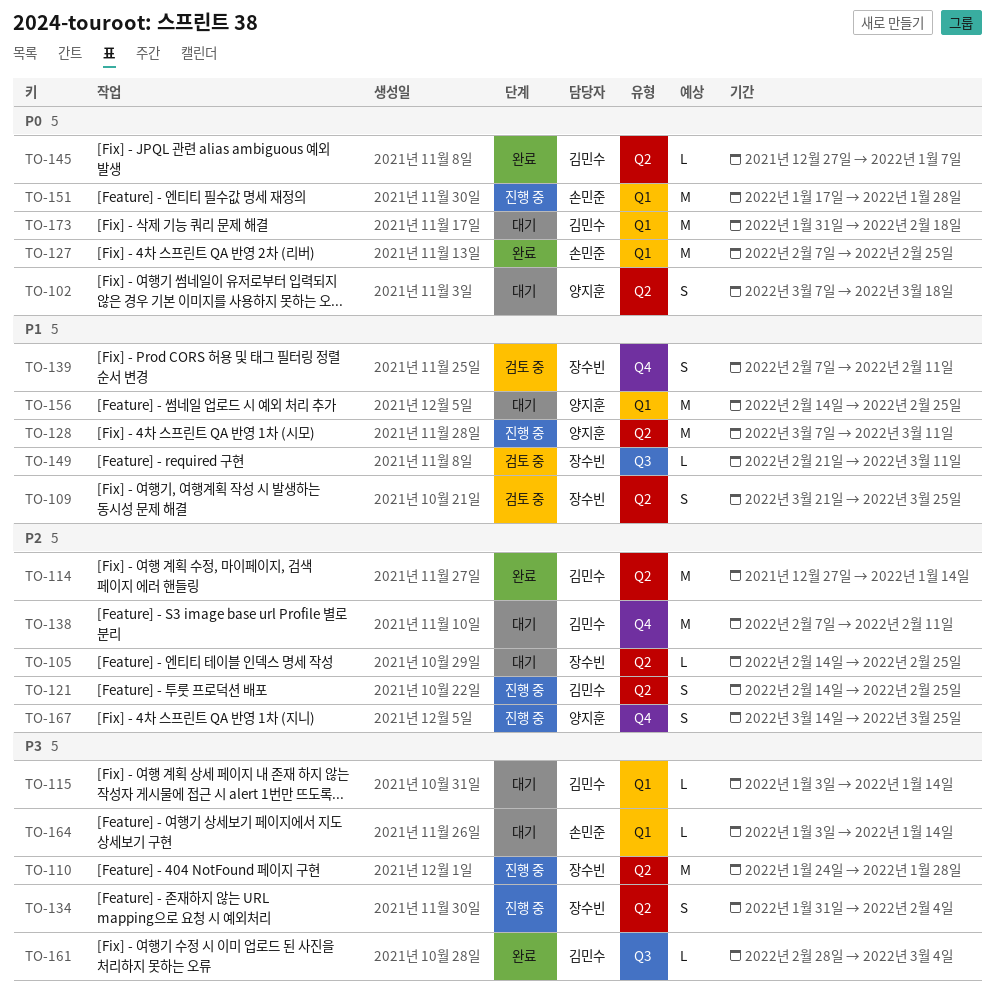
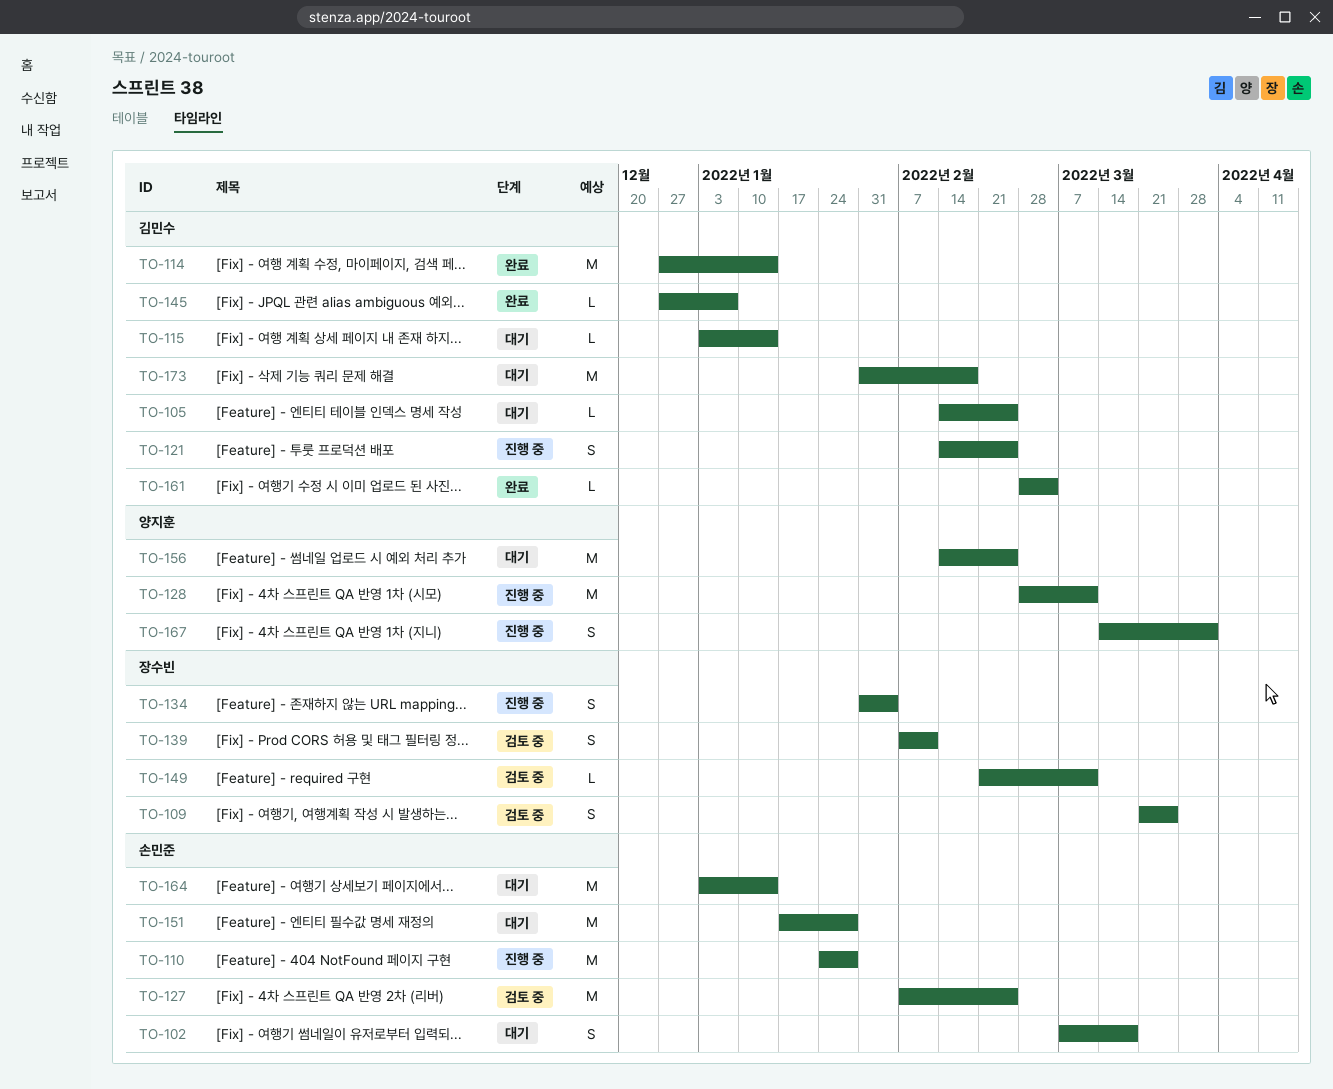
TO-102, owner: 양지훈 -> 손민준
TO-105, owner: 장수빈 -> 김민수
TO-110, owner: 장수빈 -> 손민준
TO-127, status: 완료 -> 검토 중
TO-128, start: Mar 7 -> Feb 28
TO-138: present -> none
TO-151, status: 진행 중 -> 대기
TO-164, estimate: L -> M
TO-167, due: Mar 25 -> Apr 1

